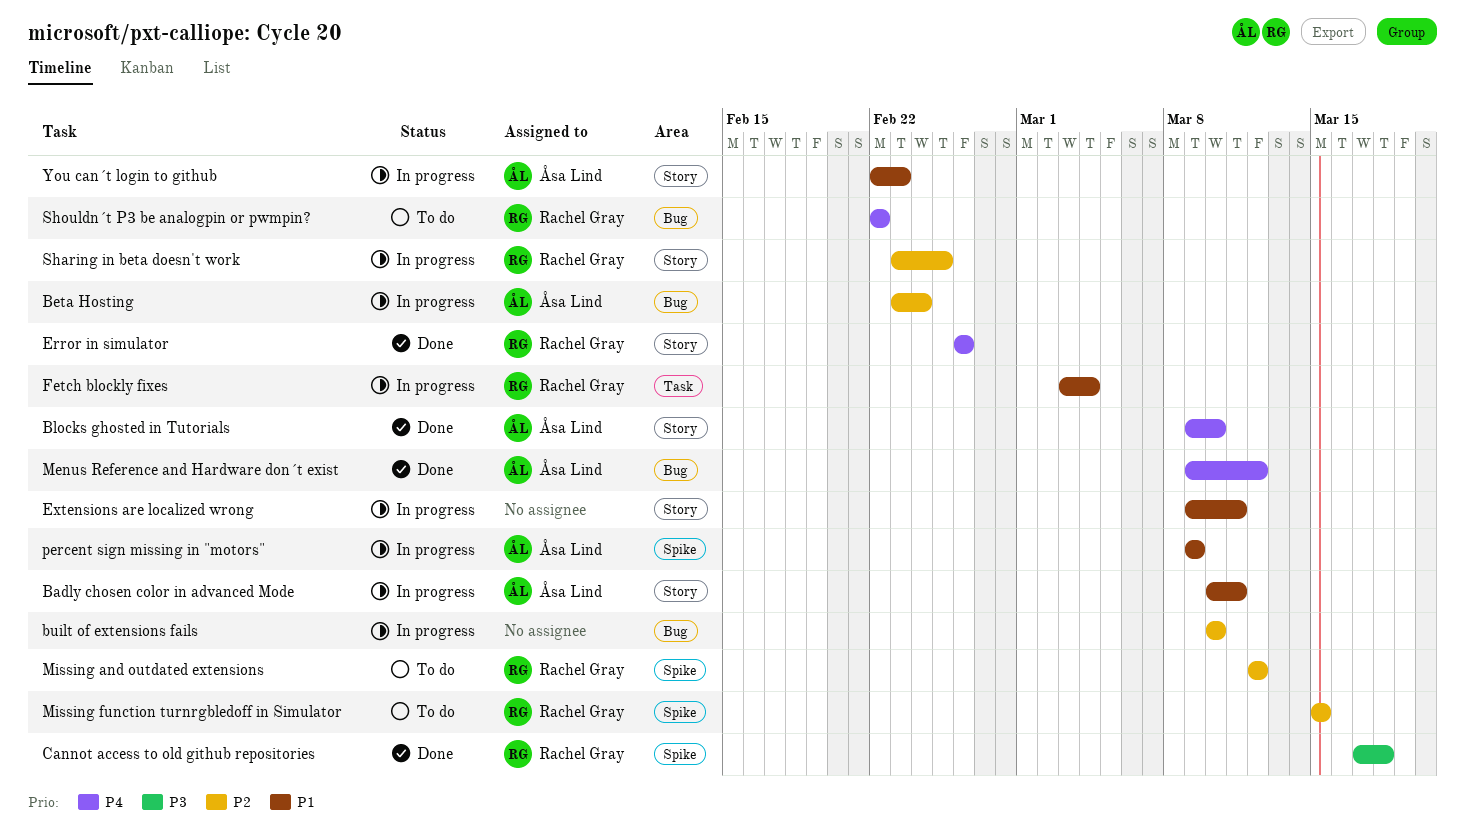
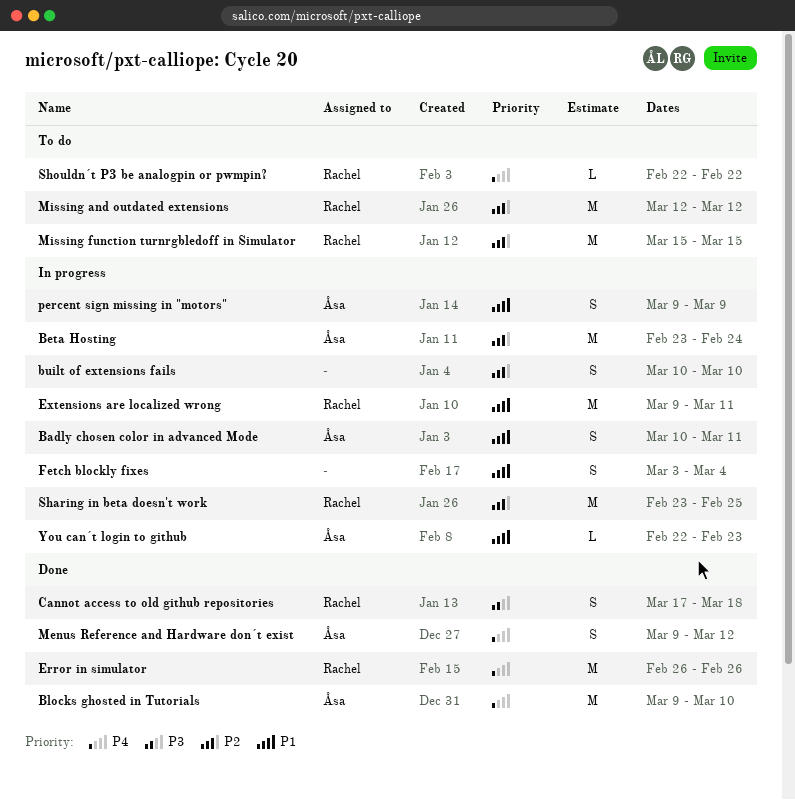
Extensions are localized wrong, owner: none -> Rachel Gray
Fetch blockly fixes, owner: Rachel Gray -> none

